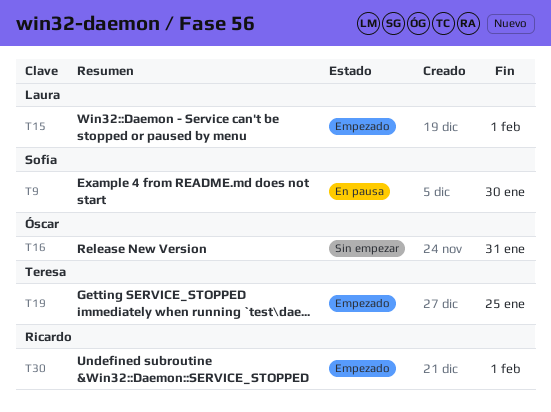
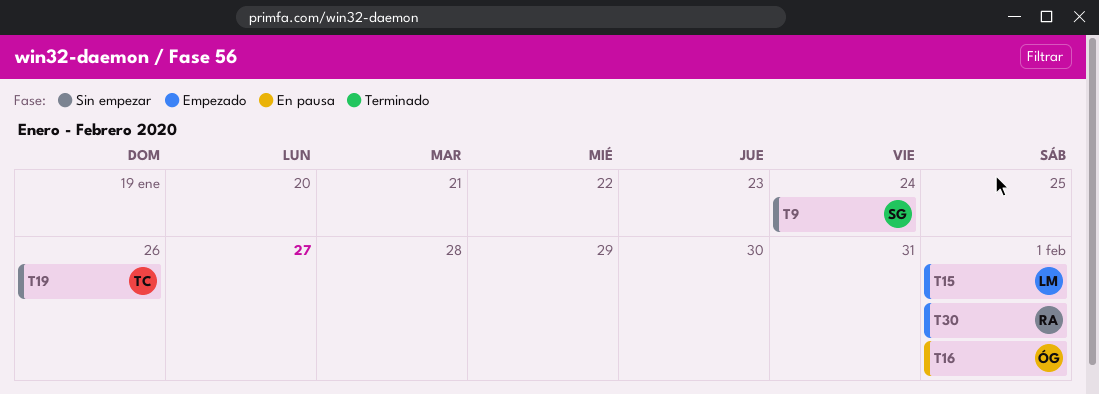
T9, status: En pausa -> Sin empezar
T9, due: Jan 30 -> Jan 24
T16, status: Sin empezar -> En pausa
T16, due: Jan 31 -> Feb 1
T19, status: Empezado -> Sin empezar
T19, due: Jan 25 -> Jan 26

